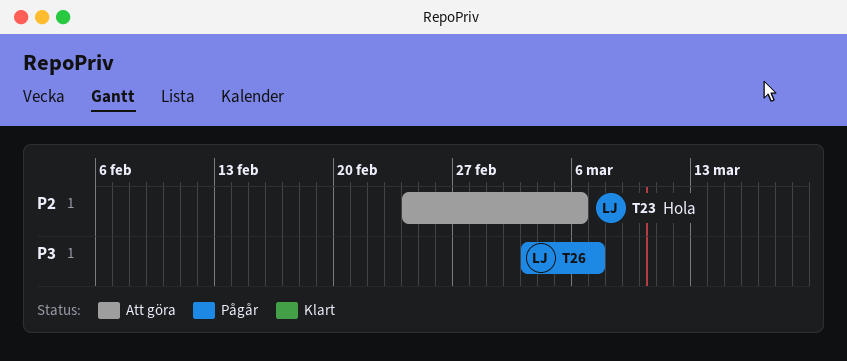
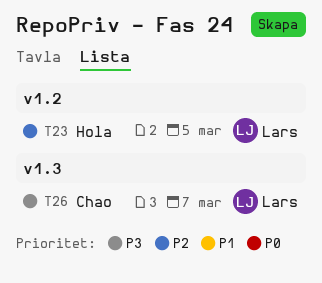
T23, due: Mar 6 -> Mar 5

